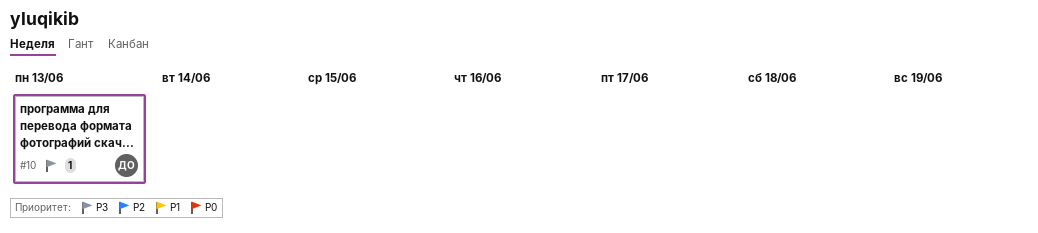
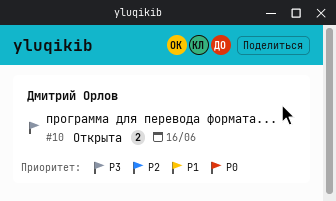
#10, estimate: 1 -> 2
#10, due: Jun 13 -> Jun 16

